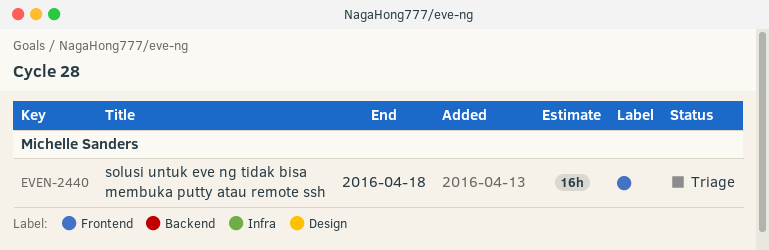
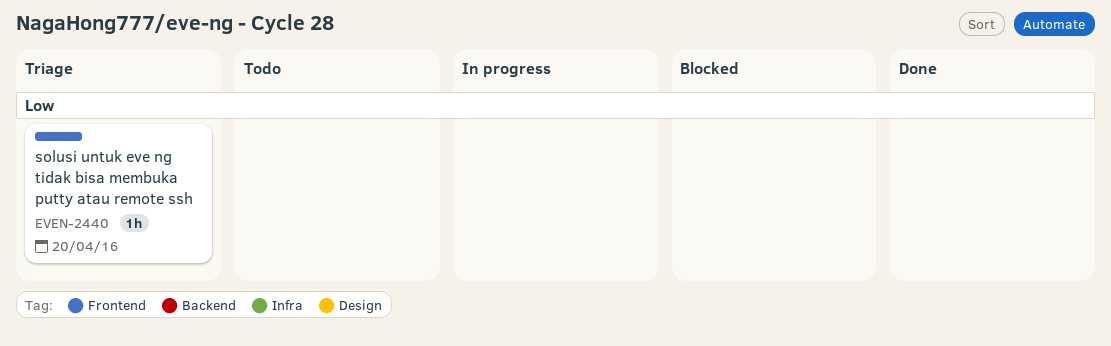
EVEN-2440, estimate: 16h -> 1h
EVEN-2440, due: Apr 18 -> Apr 20

